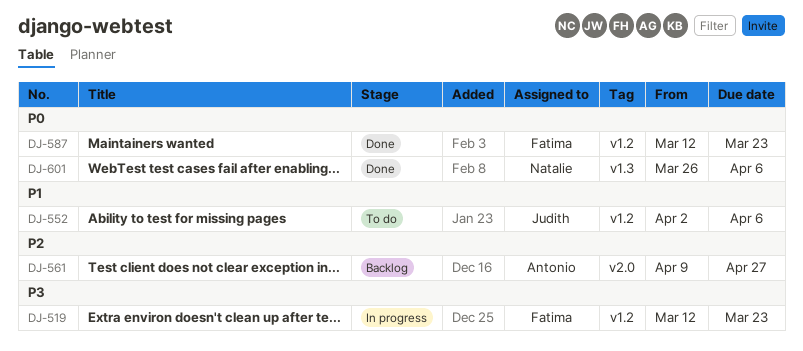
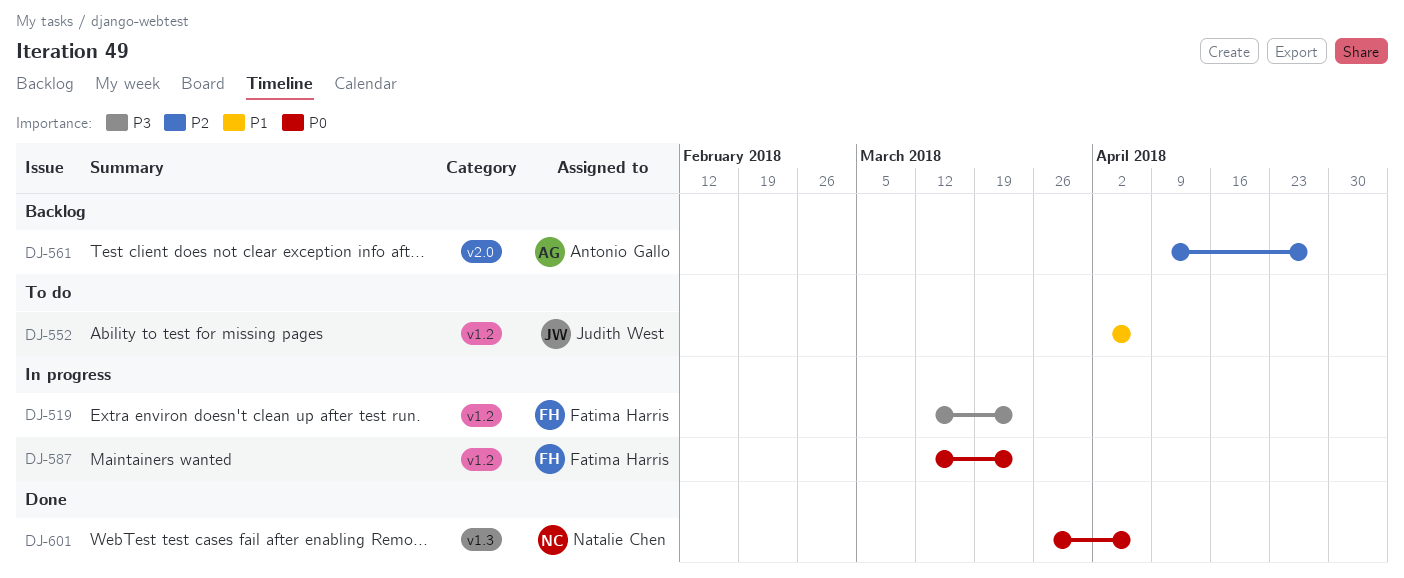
DJ-587, status: Done -> In progress

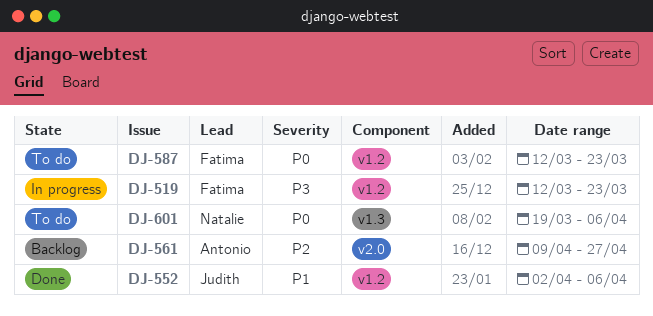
DJ-552, status: To do -> Done
DJ-587, status: In progress -> To do
DJ-601, status: Done -> To do
DJ-601, start: Mar 26 -> Mar 19

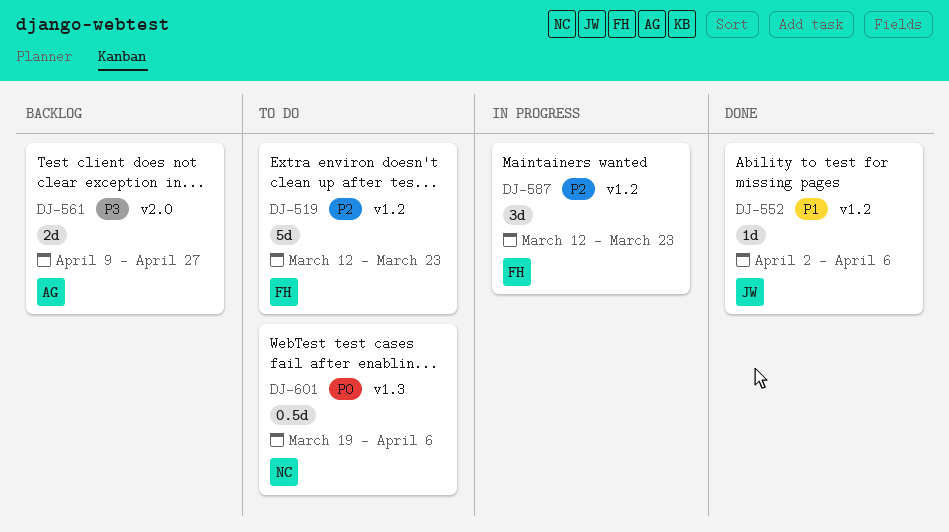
DJ-519, status: In progress -> To do
DJ-519, priority: P3 -> P2
DJ-561, priority: P2 -> P3
DJ-587, status: To do -> In progress
DJ-587, priority: P0 -> P2

